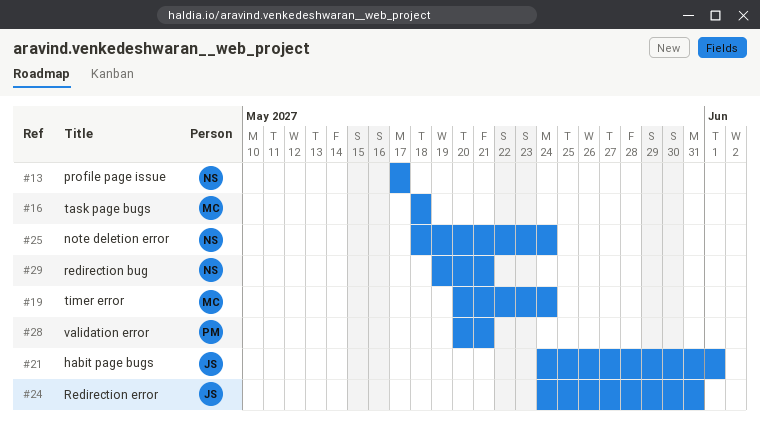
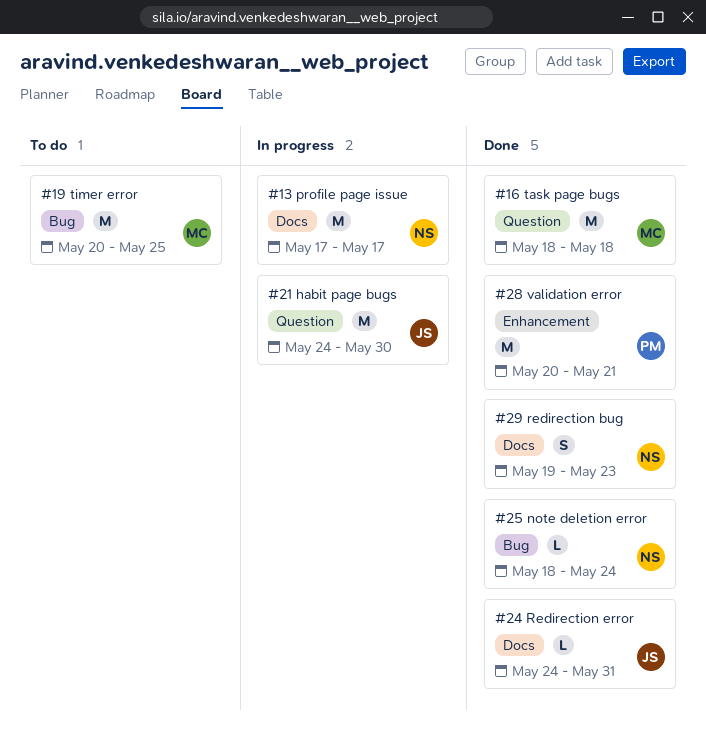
#19, due: May 24 -> May 25
#21, due: Jun 1 -> May 30
#29, due: May 21 -> May 23

